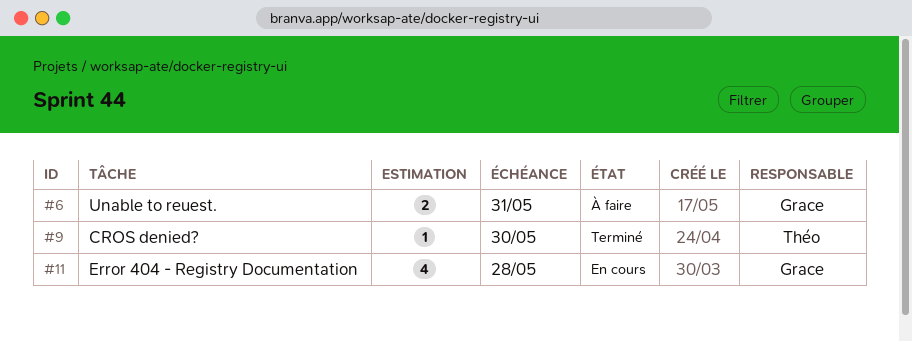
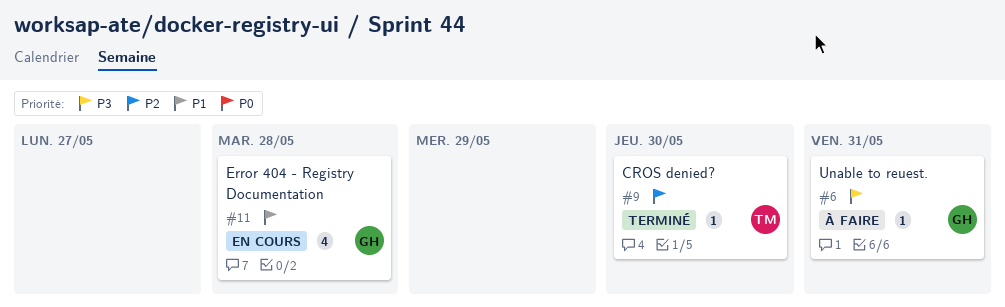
#6, estimate: 2 -> 1

